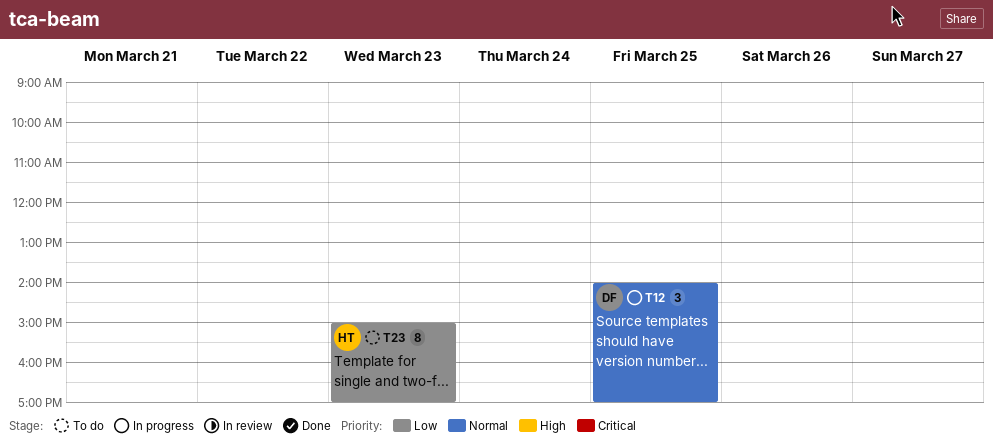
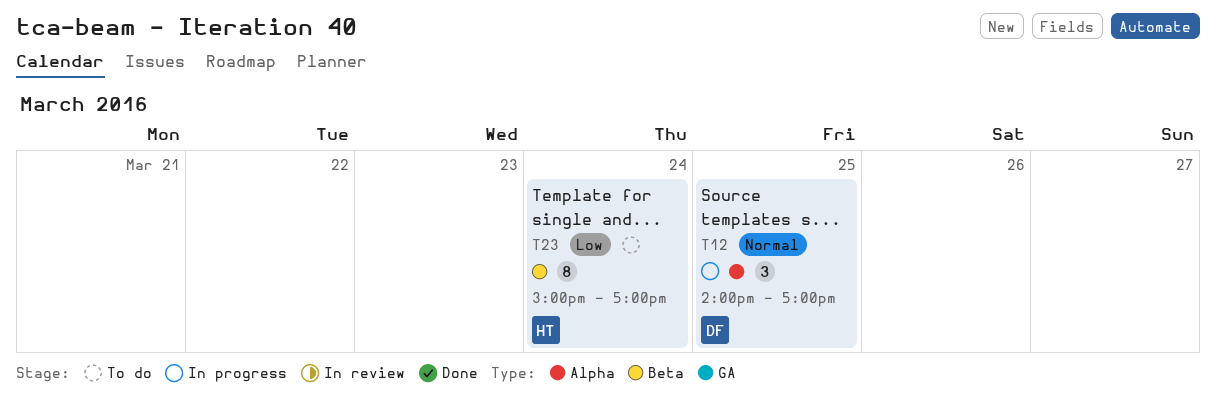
T23, day: Mar 23 -> Mar 24

